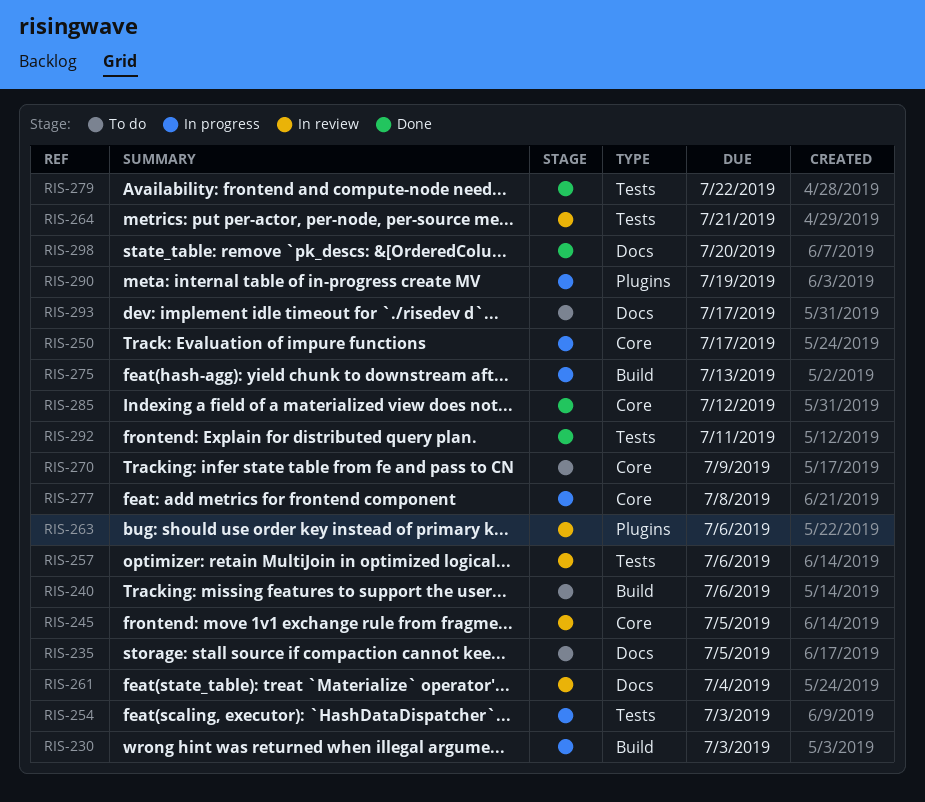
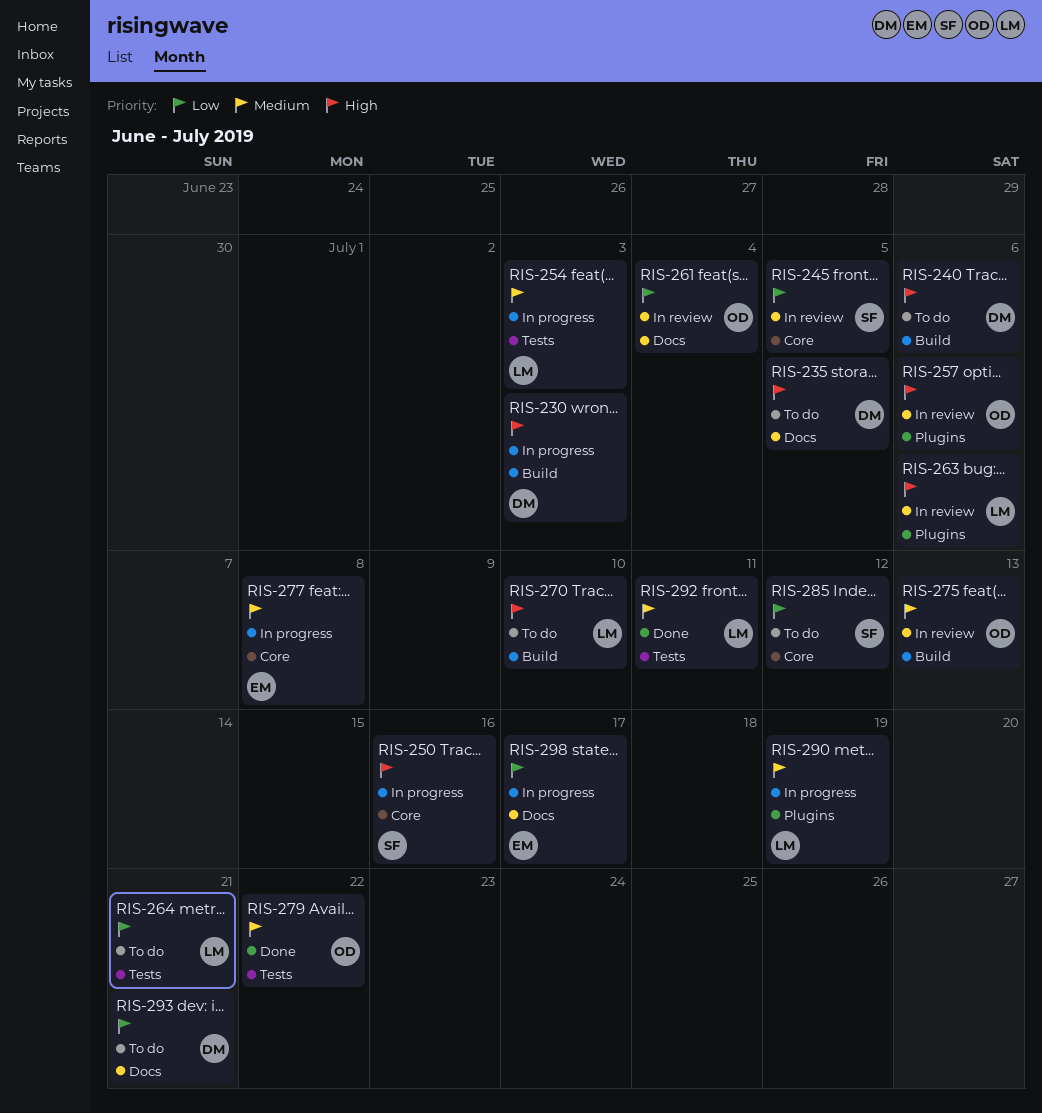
RIS-250, due: Jul 17 -> Jul 16
RIS-257, label: Tests -> Plugins
RIS-264, status: In review -> To do
RIS-270, label: Core -> Build
RIS-270, due: Jul 9 -> Jul 10
RIS-275, status: In progress -> In review
RIS-285, status: Done -> To do
RIS-293, due: Jul 17 -> Jul 21
RIS-298, status: Done -> In progress
RIS-298, due: Jul 20 -> Jul 17

